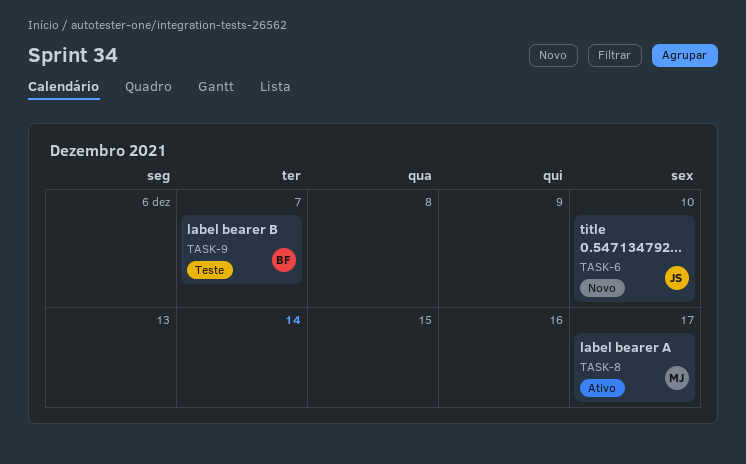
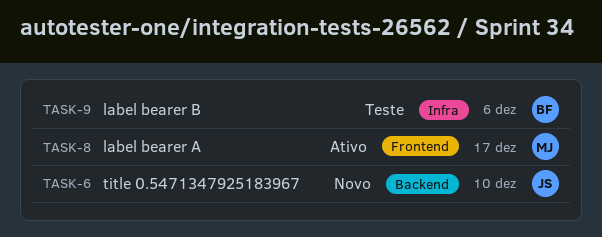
TASK-9, due: Dec 7 -> Dec 6

